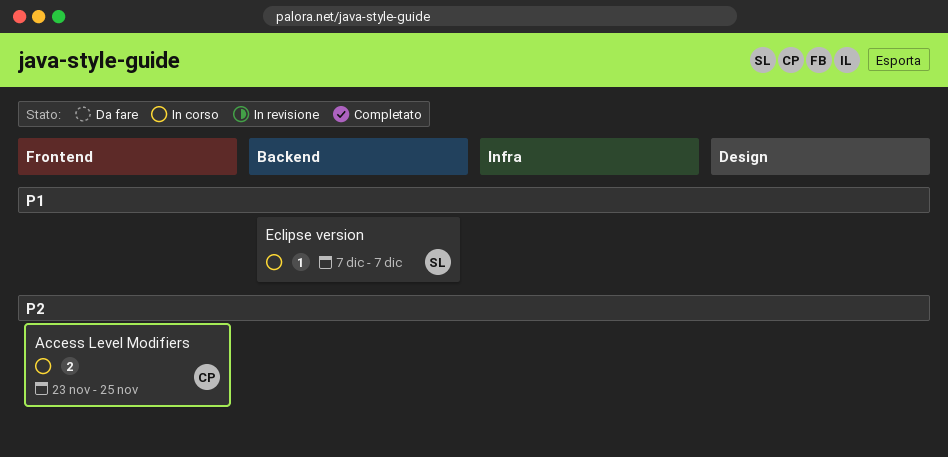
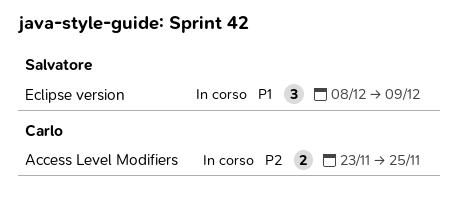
Eclipse version, estimate: 1 -> 3
Eclipse version, start: Dec 7 -> Dec 8
Eclipse version, due: Dec 7 -> Dec 9

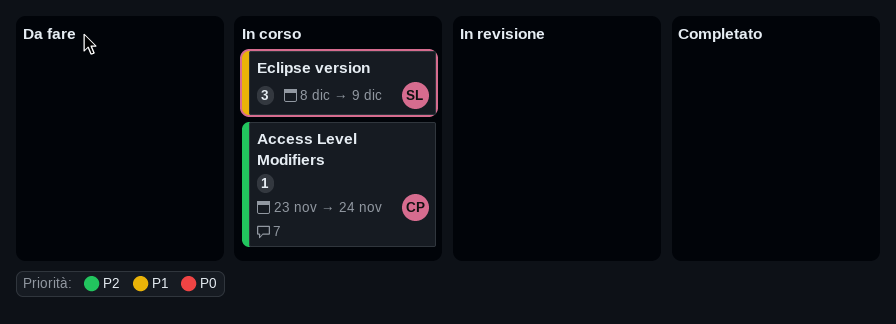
Access Level Modifiers, estimate: 2 -> 1
Access Level Modifiers, due: Nov 25 -> Nov 24

